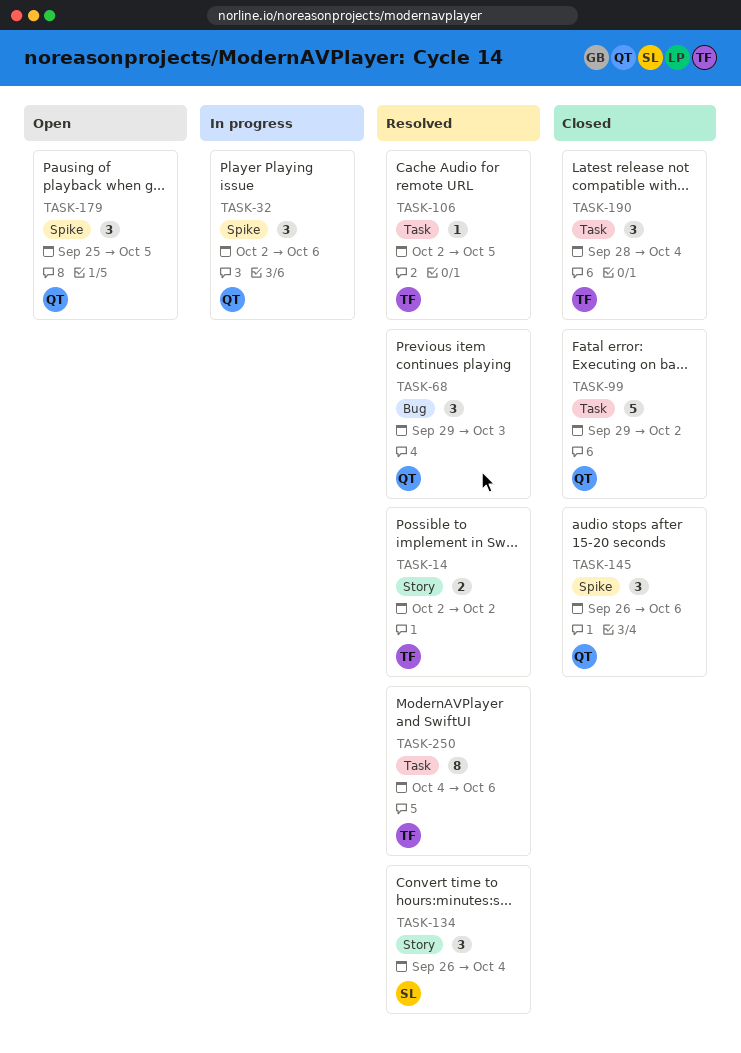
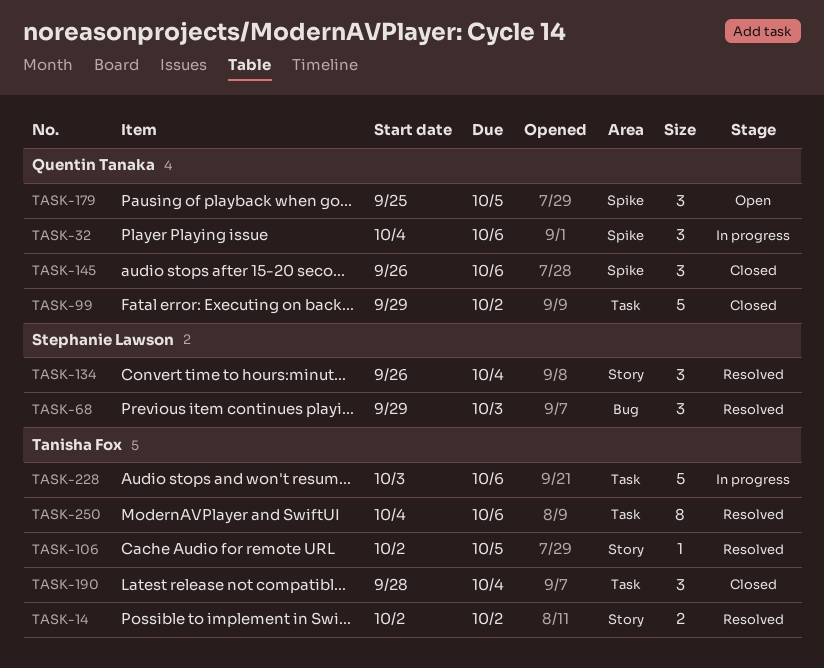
TASK-32, start: Oct 2 -> Oct 4
TASK-68, owner: Quentin Tanaka -> Stephanie Lawson
TASK-106, label: Task -> Story
TASK-228: none -> present

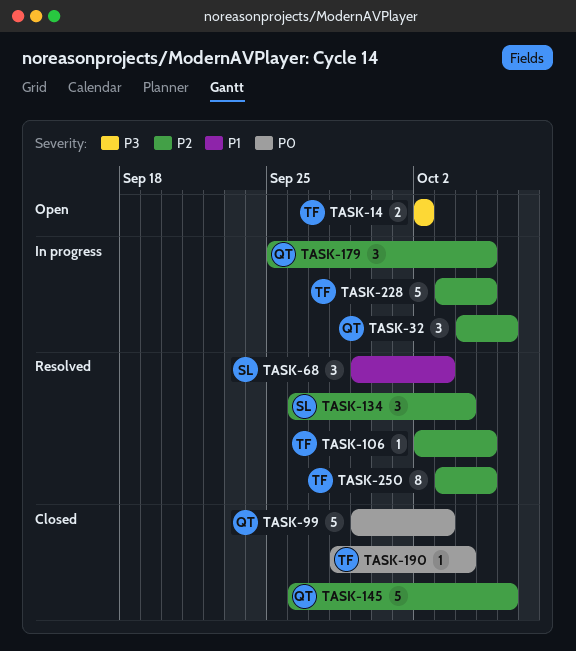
TASK-14, status: Resolved -> Open
TASK-99, due: Oct 2 -> Oct 3
TASK-145, estimate: 3 -> 5
TASK-179, status: Open -> In progress
TASK-190, estimate: 3 -> 1
TASK-228, due: Oct 6 -> Oct 5
TASK-250, start: Oct 4 -> Oct 3
TASK-250, due: Oct 6 -> Oct 5

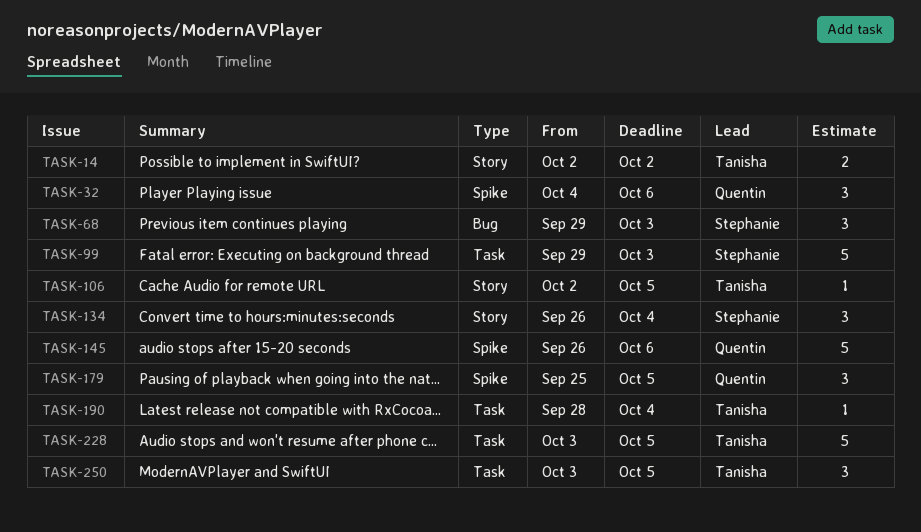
TASK-99, owner: Quentin -> Stephanie
TASK-250, estimate: 8 -> 3

